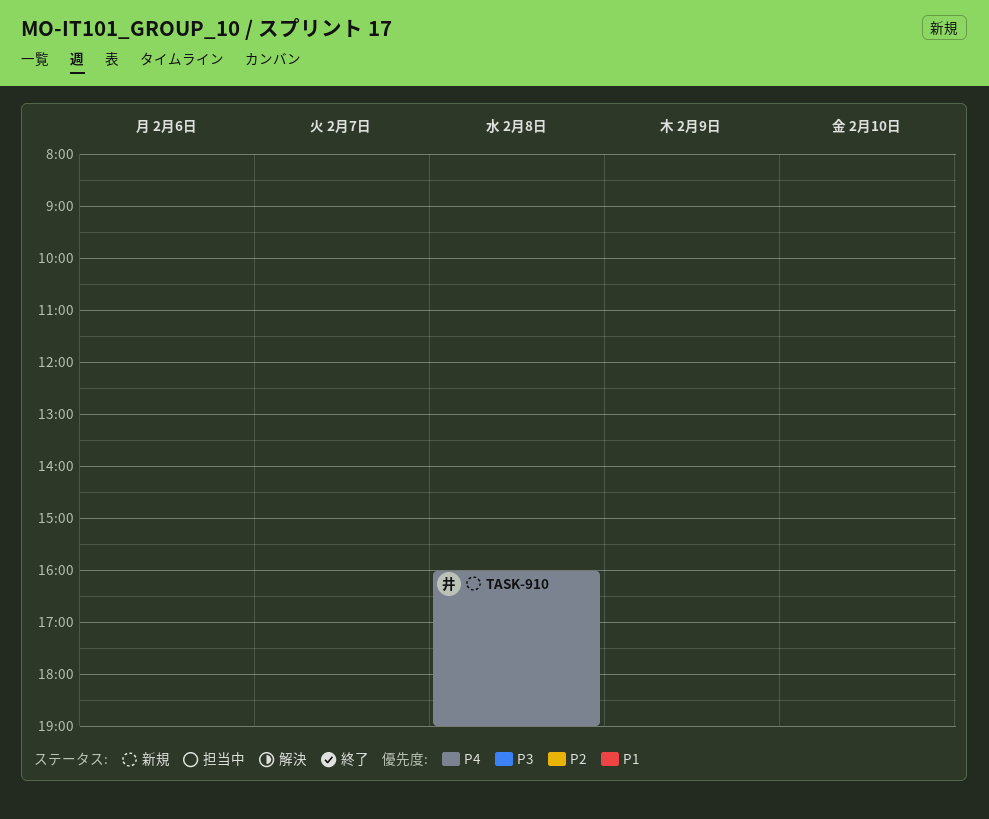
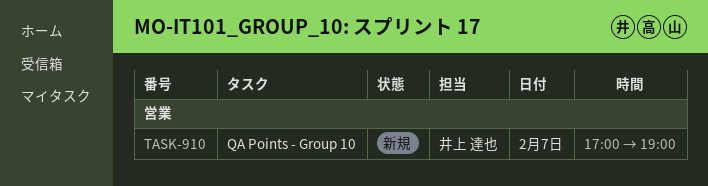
TASK-910, day: Feb 8 -> Feb 7
TASK-910, begins: 16:00 -> 17:00

